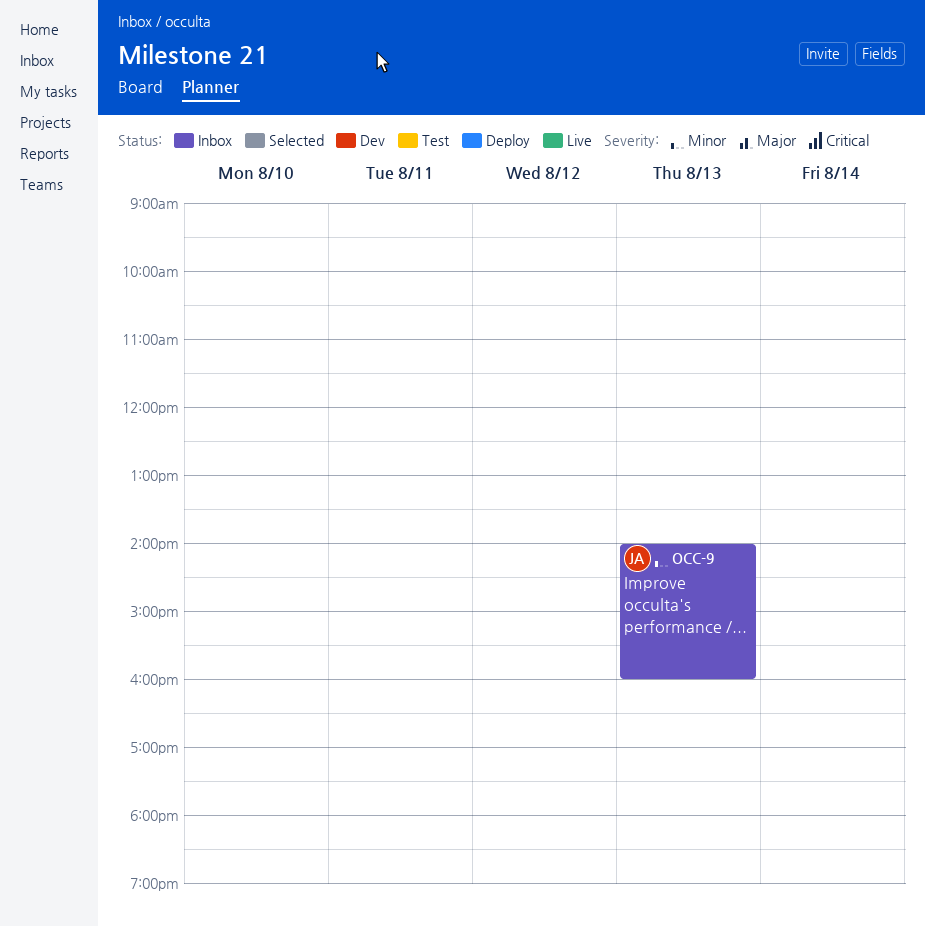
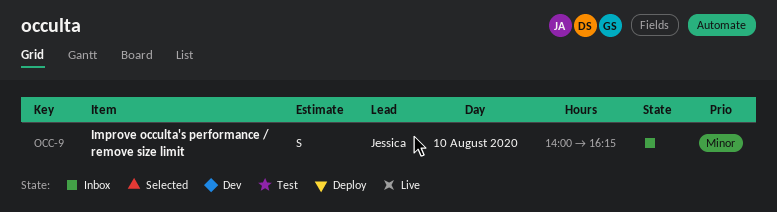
OCC-9, day: Aug 13 -> Aug 10
OCC-9, ends: 16:00 -> 16:15

